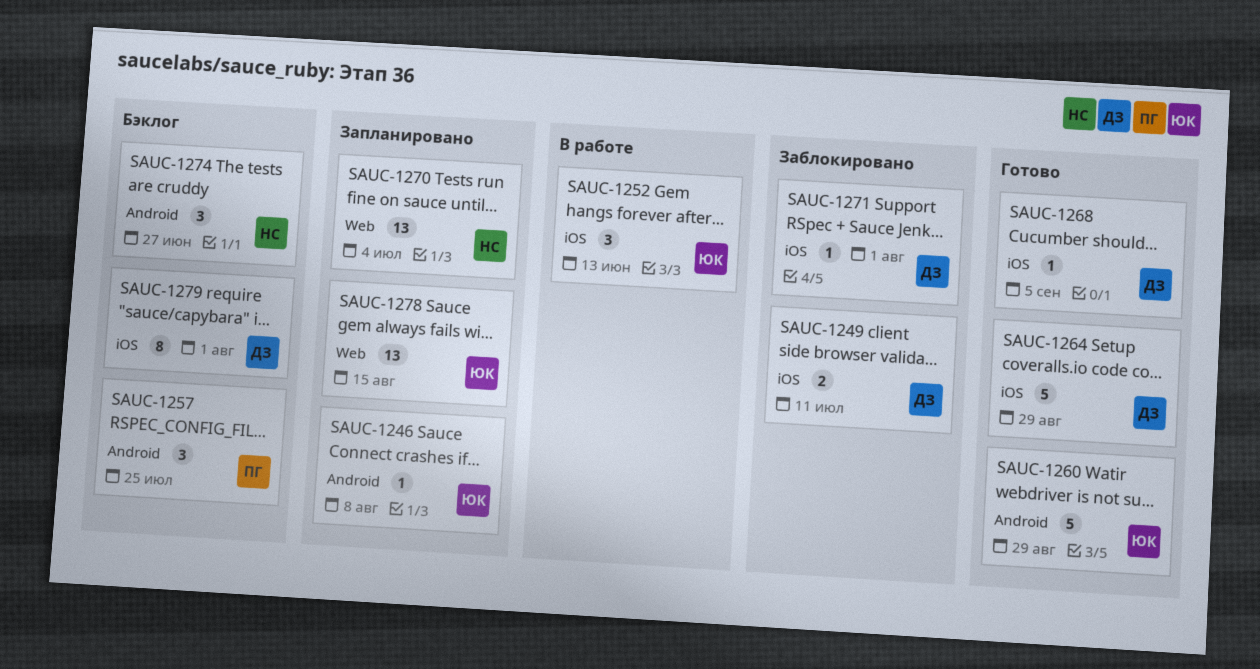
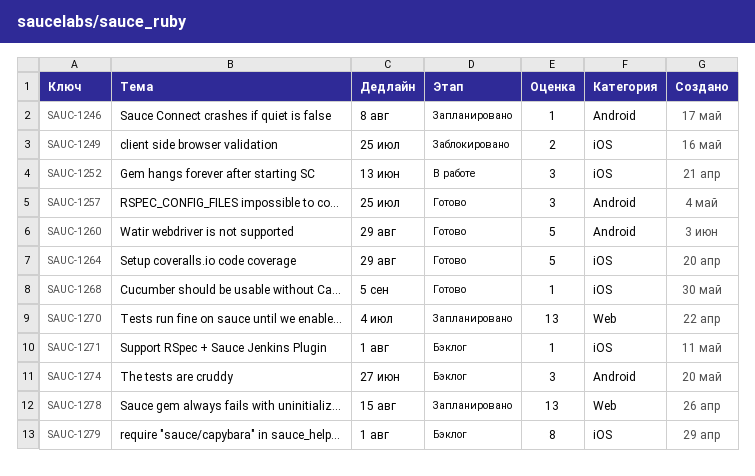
SAUC-1249, due: Jul 11 -> Jul 25
SAUC-1257, status: Бэклог -> Готово
SAUC-1271, status: Заблокировано -> Бэклог

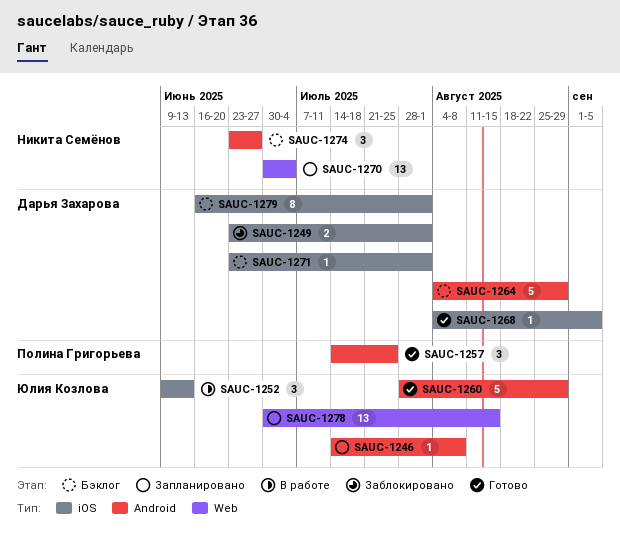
SAUC-1249, due: Jul 25 -> Aug 1
SAUC-1264, status: Готово -> Бэклог
SAUC-1264, label: iOS -> Android

